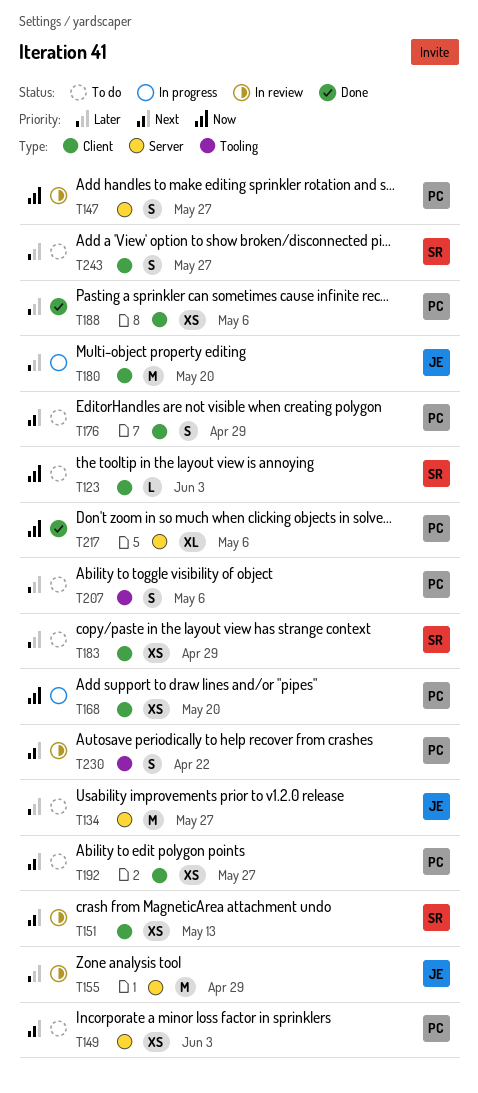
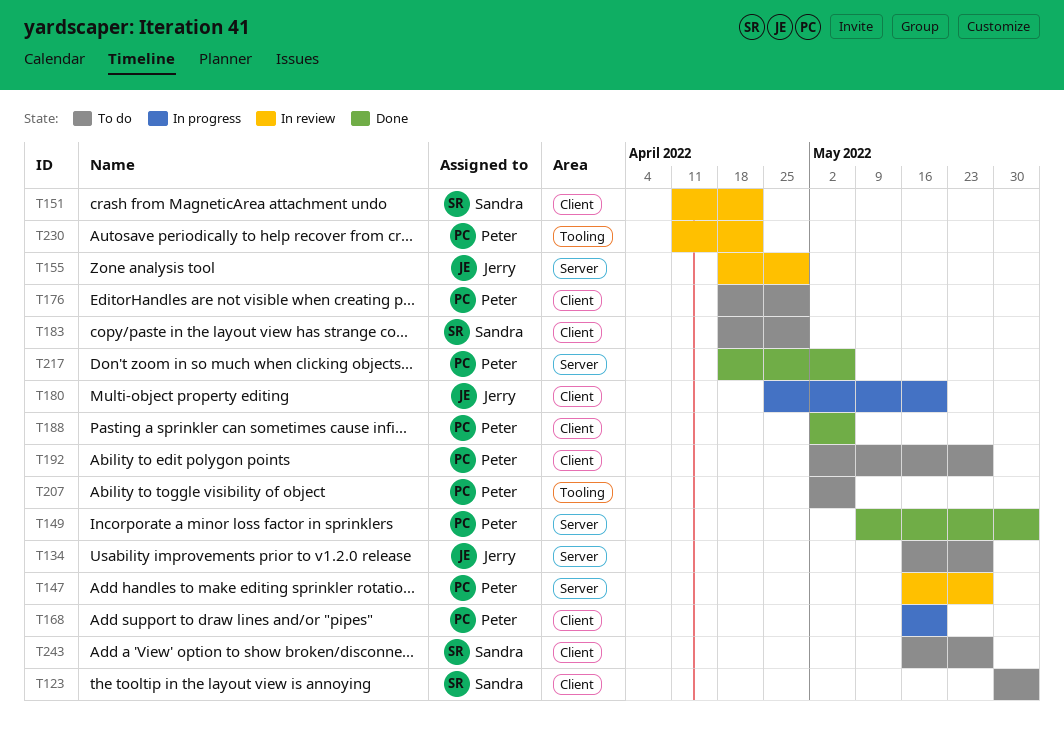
T149, status: To do -> Done
T151, due: May 13 -> Apr 22

